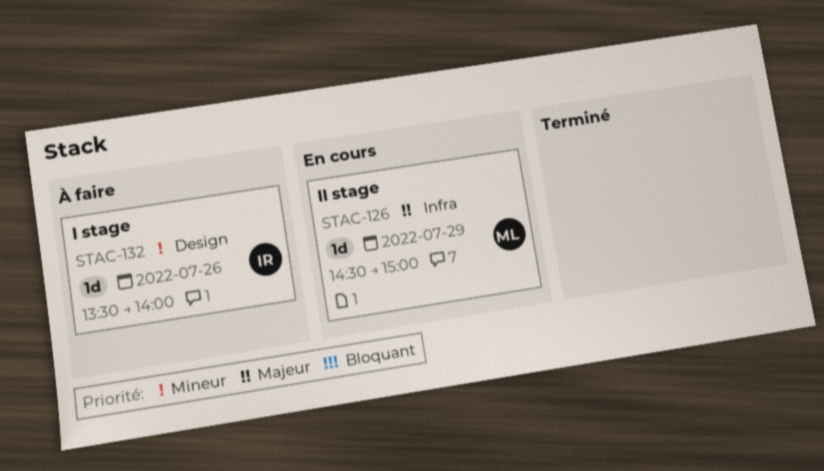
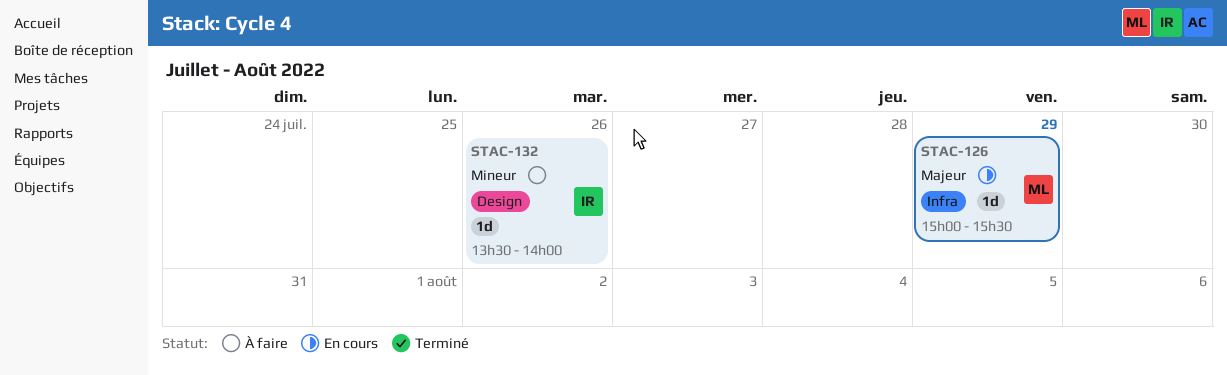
STAC-126, begins: 14:30 -> 15:00
STAC-126, ends: 15:00 -> 15:30

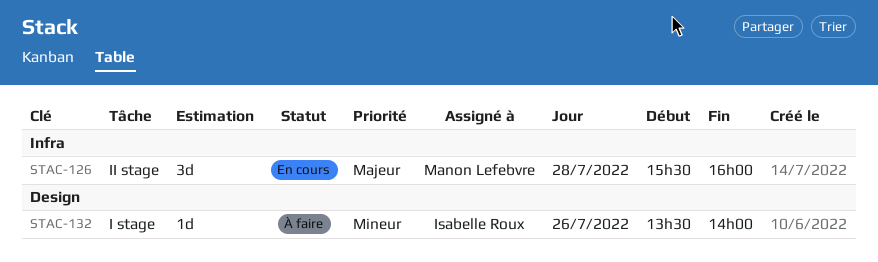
STAC-126, estimate: 1d -> 3d
STAC-126, day: Jul 29 -> Jul 28
STAC-126, begins: 15:00 -> 15:30
STAC-126, ends: 15:30 -> 16:00

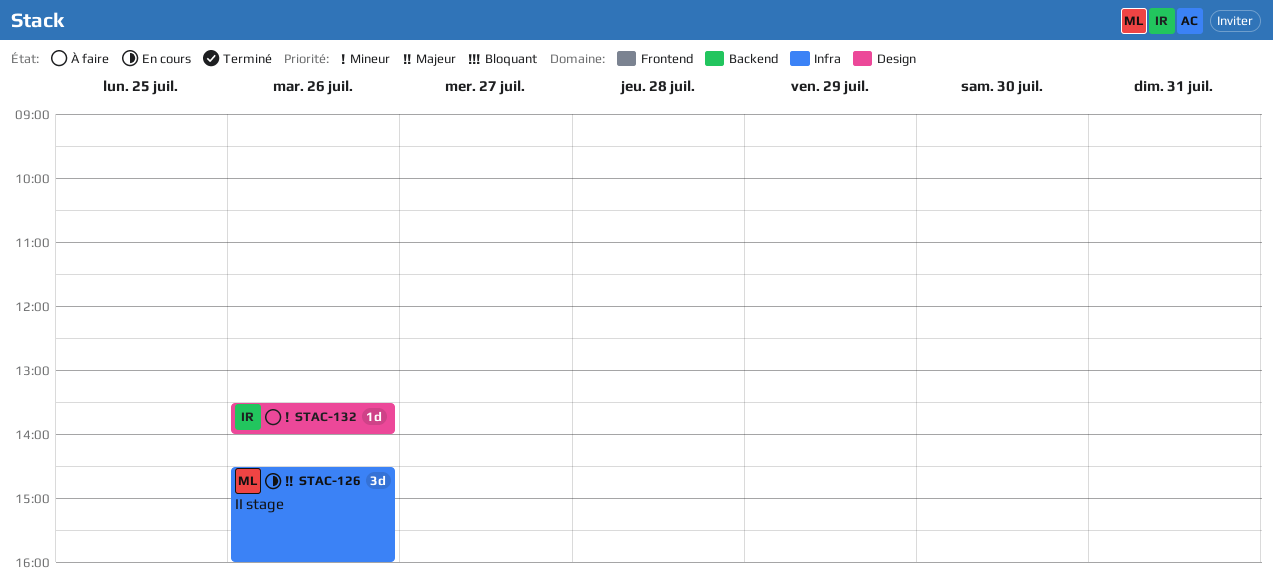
STAC-126, day: Jul 28 -> Jul 26
STAC-126, begins: 15:30 -> 14:30

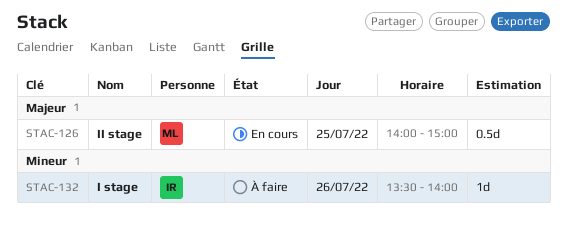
STAC-126, estimate: 3d -> 0.5d
STAC-126, day: Jul 26 -> Jul 25
STAC-126, begins: 14:30 -> 14:00
STAC-126, ends: 16:00 -> 15:00

